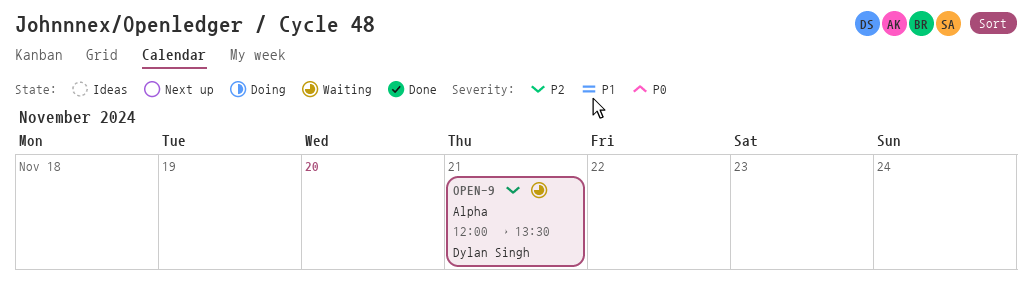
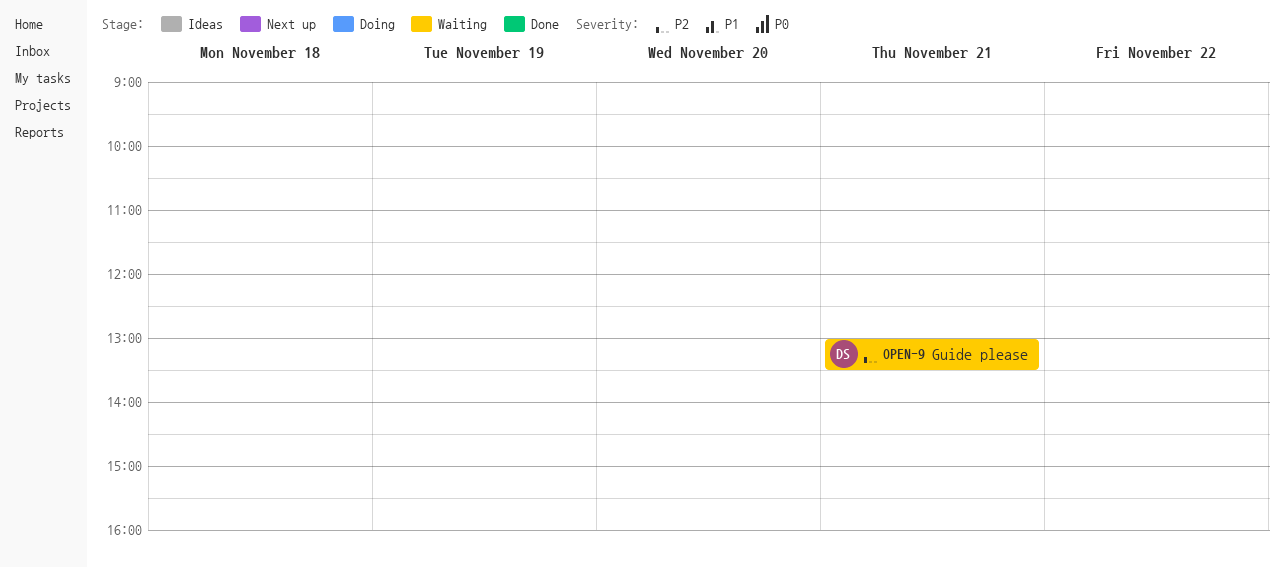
OPEN-9, begins: 12:00 -> 13:00

